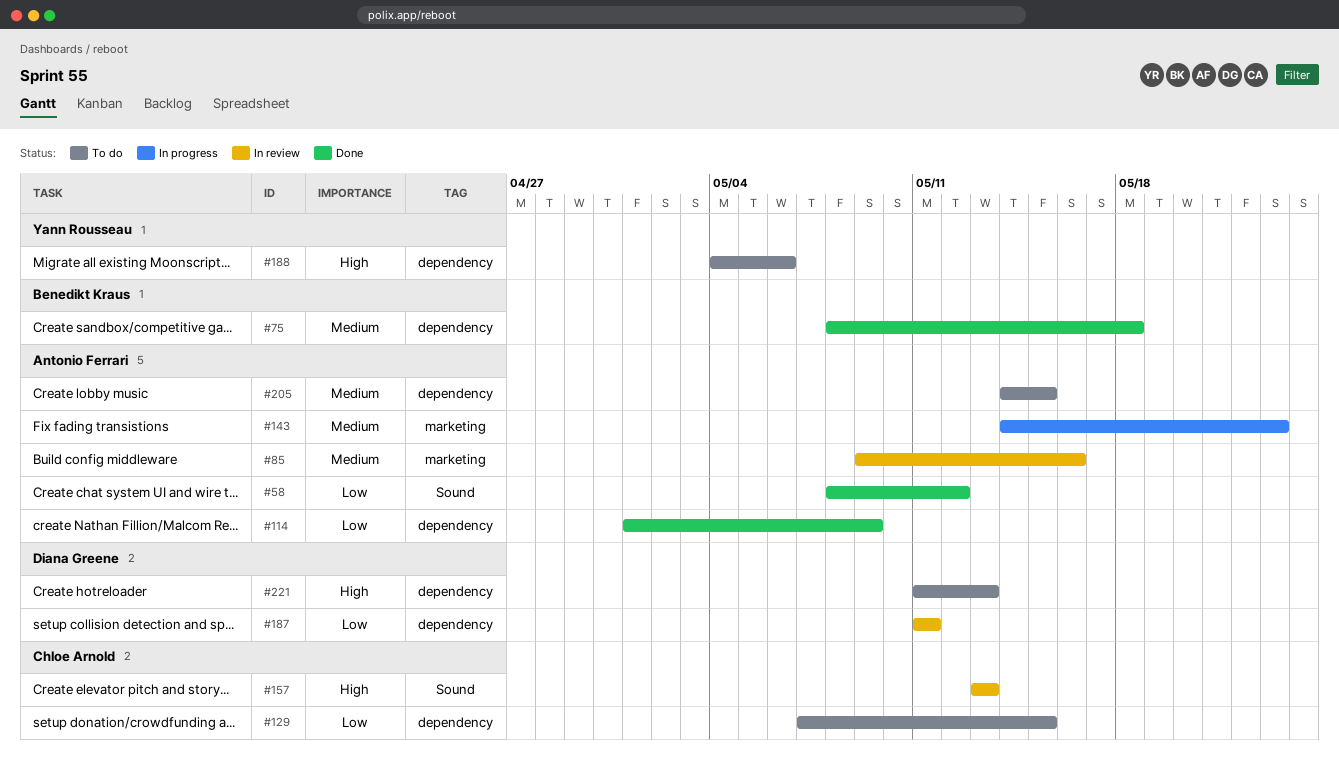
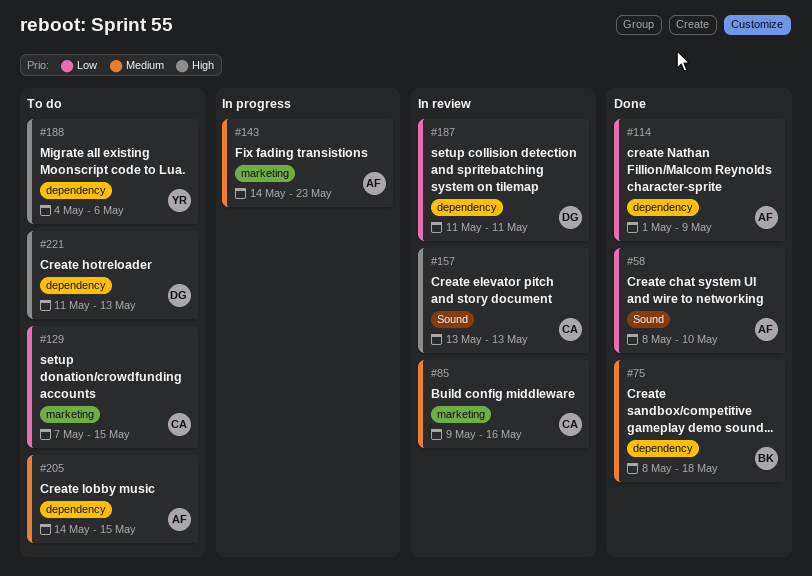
#58, due: May 12 -> May 10
#85, owner: Antonio Ferrari -> Chloe Arnold
#129, label: dependency -> marketing

